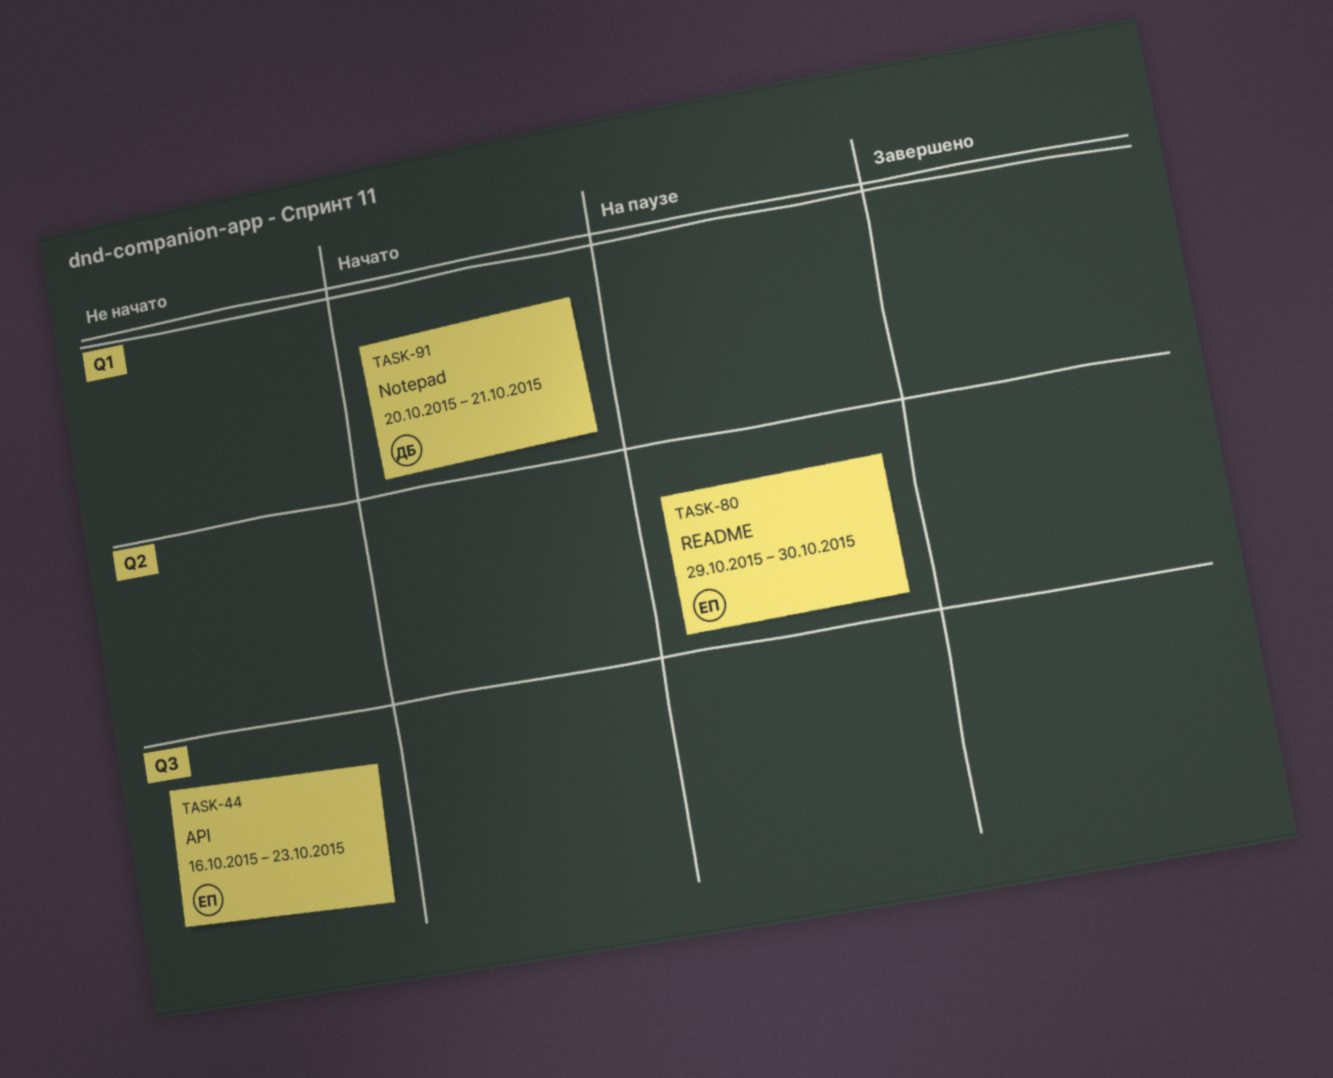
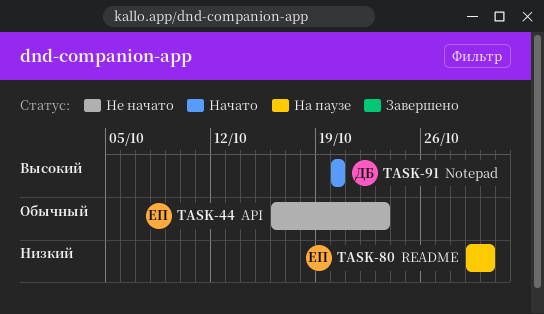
TASK-91, due: Oct 21 -> Oct 20

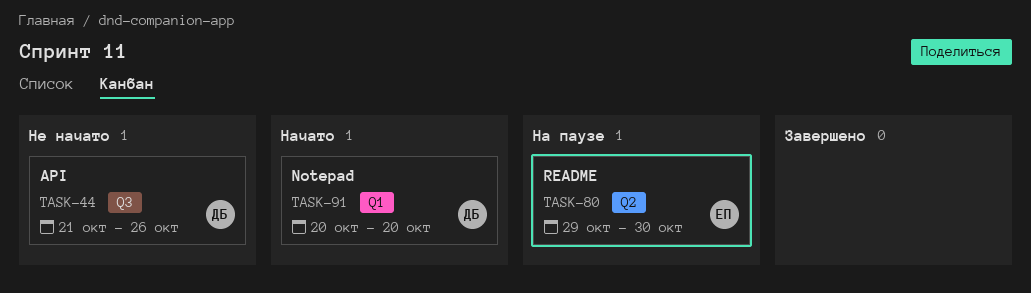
TASK-44, owner: ЕП -> ДБ
TASK-44, start: Oct 16 -> Oct 21
TASK-44, due: Oct 23 -> Oct 26

